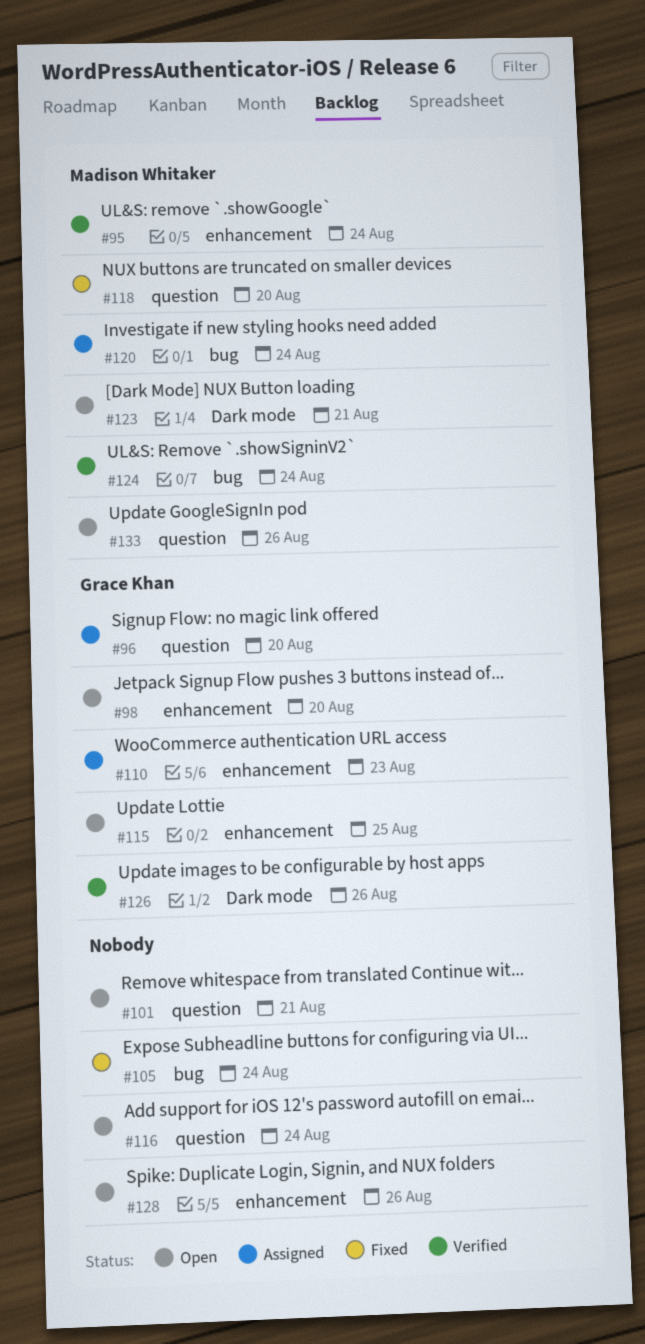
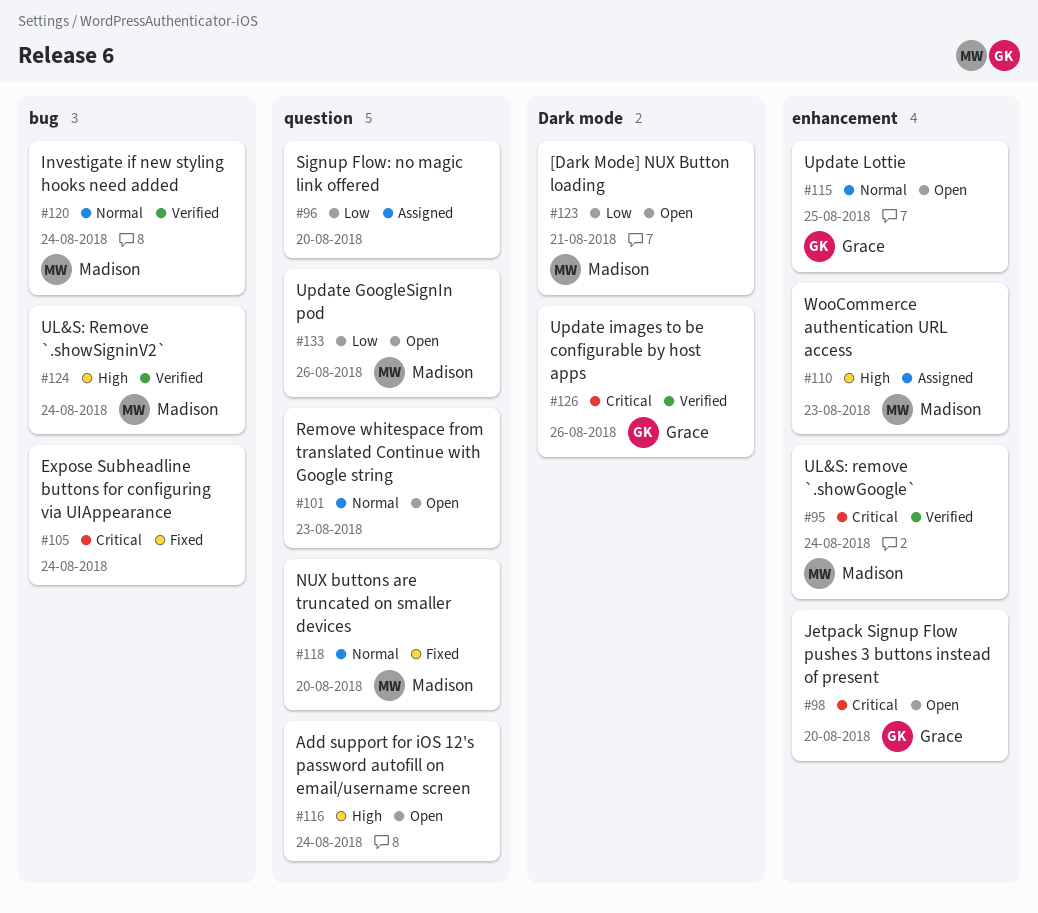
#96, owner: Grace Khan -> none
#101, due: Aug 21 -> Aug 23
#110, owner: Grace Khan -> Madison Whitaker
#120, status: Assigned -> Verified
#128: present -> none

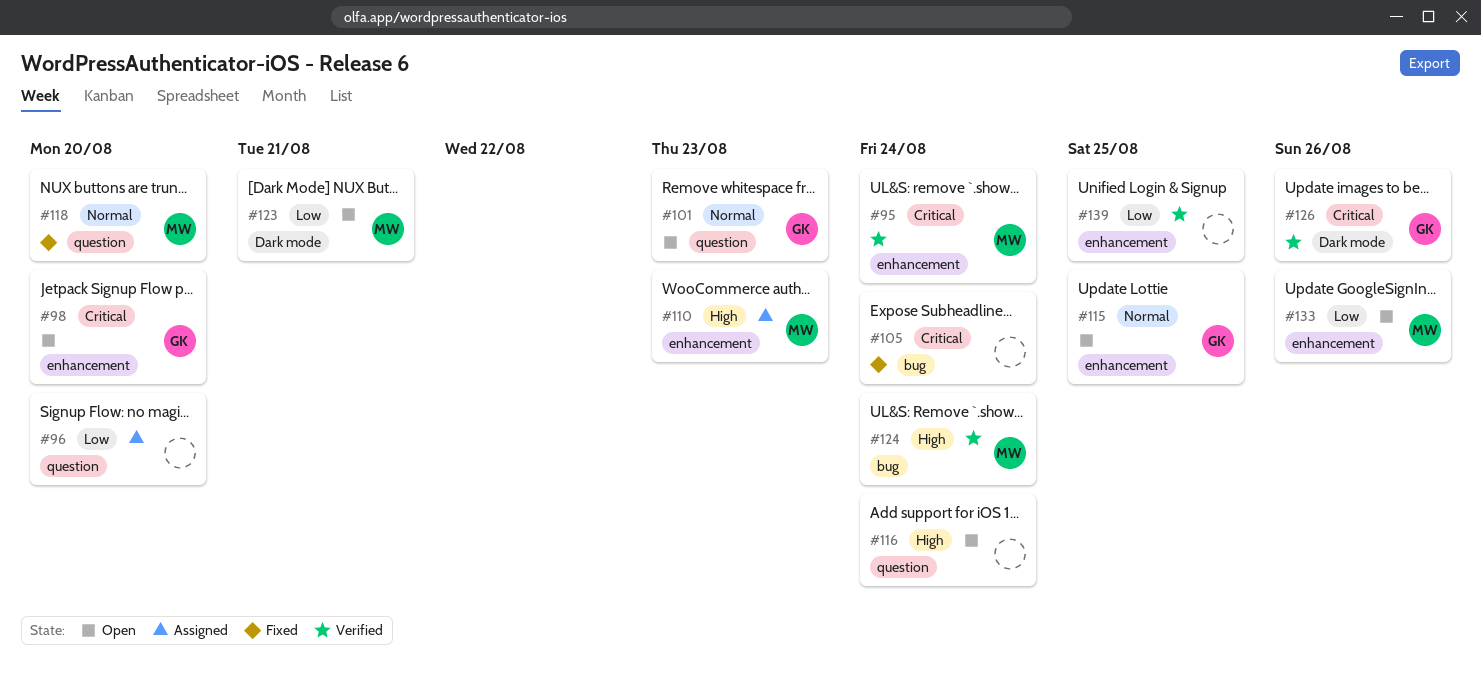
#101, owner: none -> Grace
#120: present -> none
#133, label: question -> enhancement
#139: none -> present

